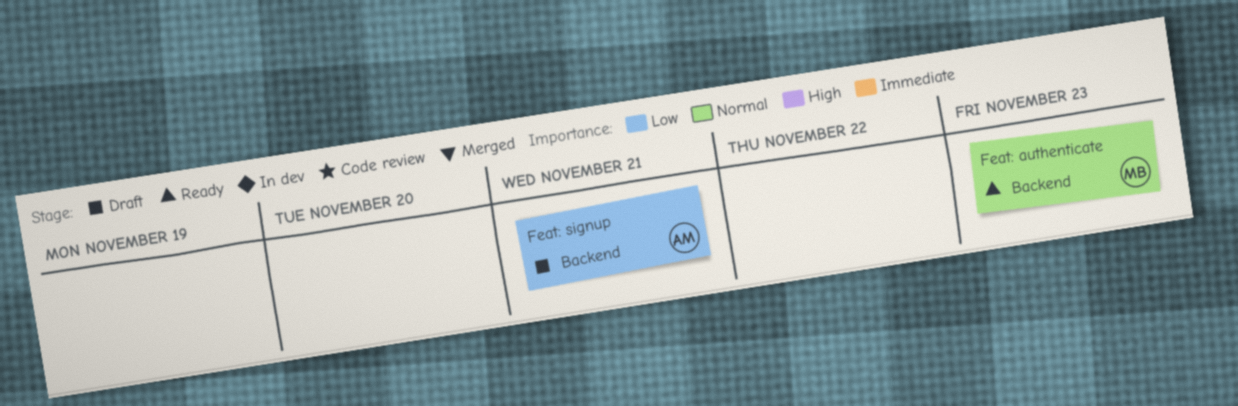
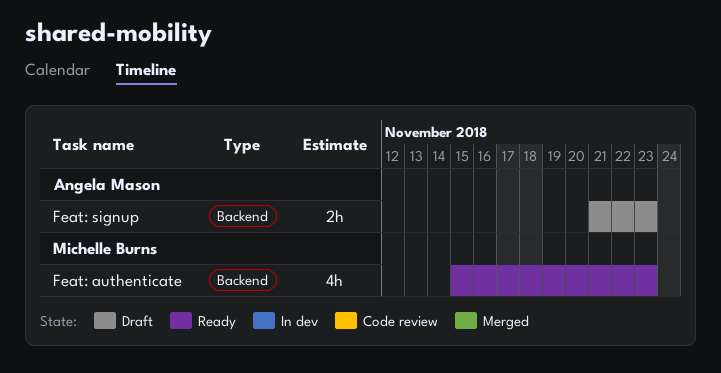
Feat: signup, due: Nov 21 -> Nov 23

